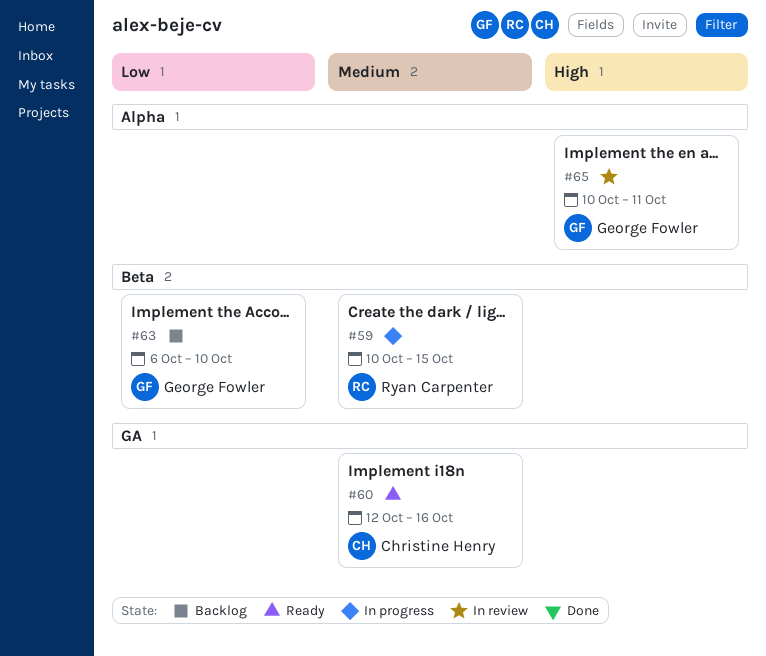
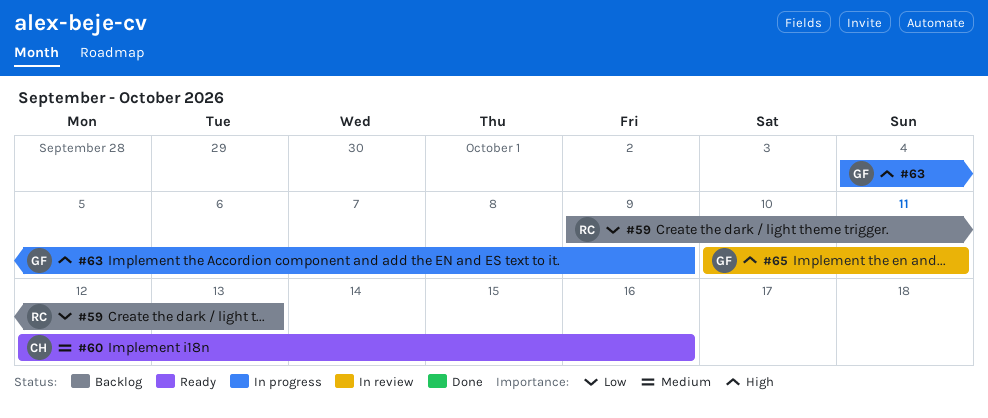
#59, status: In progress -> Backlog
#59, priority: Medium -> Low
#59, start: Oct 10 -> Oct 9
#59, due: Oct 15 -> Oct 13
#63, status: Backlog -> In progress
#63, priority: Low -> High
#63, start: Oct 6 -> Oct 4
#63, due: Oct 10 -> Oct 9

